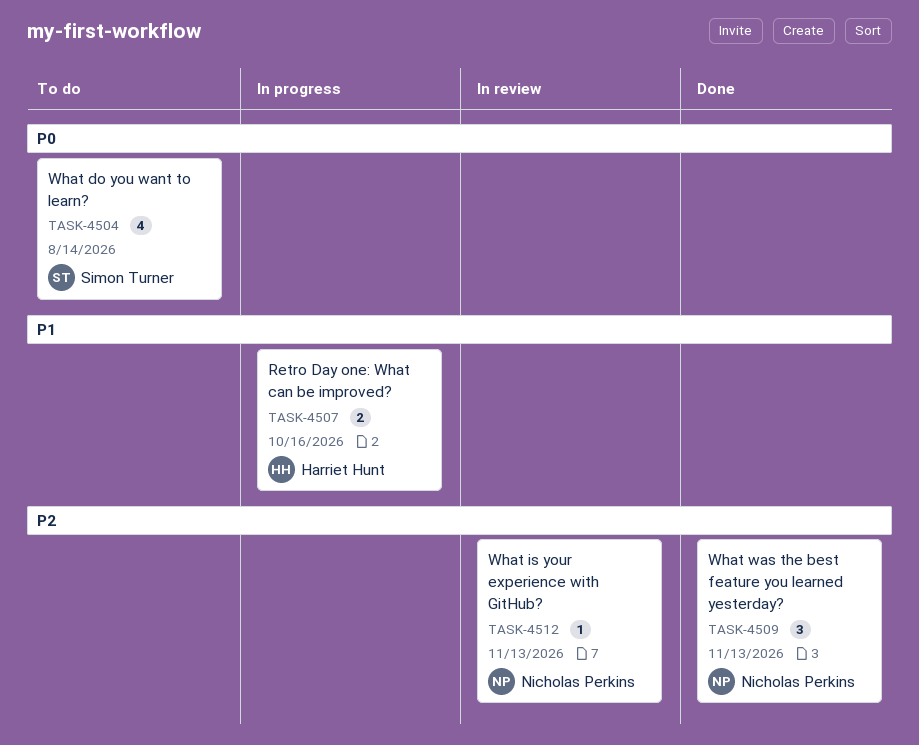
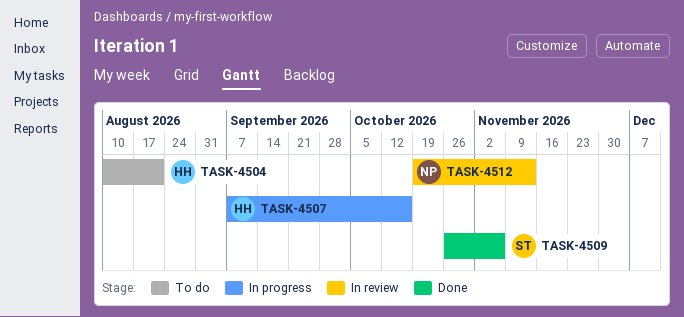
TASK-4504, owner: Simon Turner -> Harriet Hunt
TASK-4504, due: Aug 14 -> Aug 21
TASK-4509, owner: Nicholas Perkins -> Simon Turner
TASK-4509, due: Nov 13 -> Nov 6

